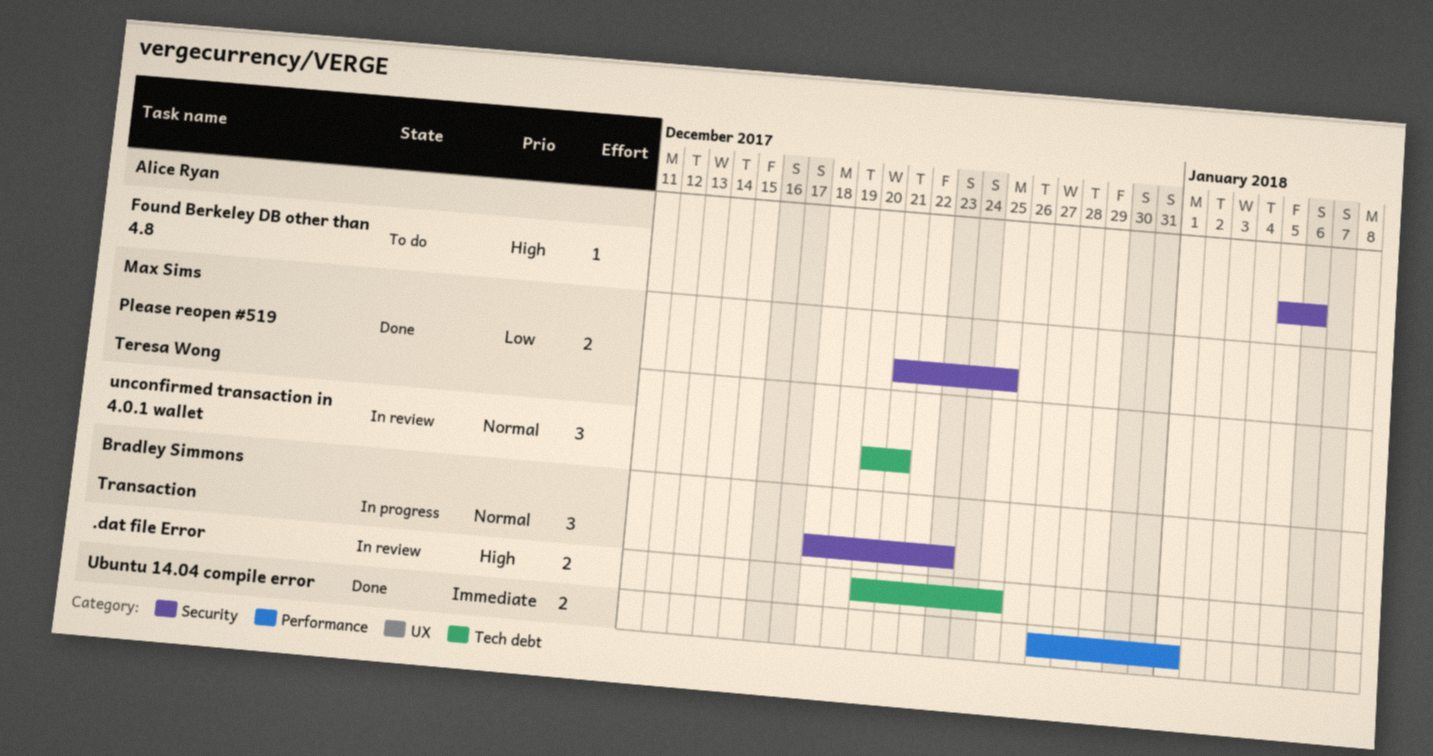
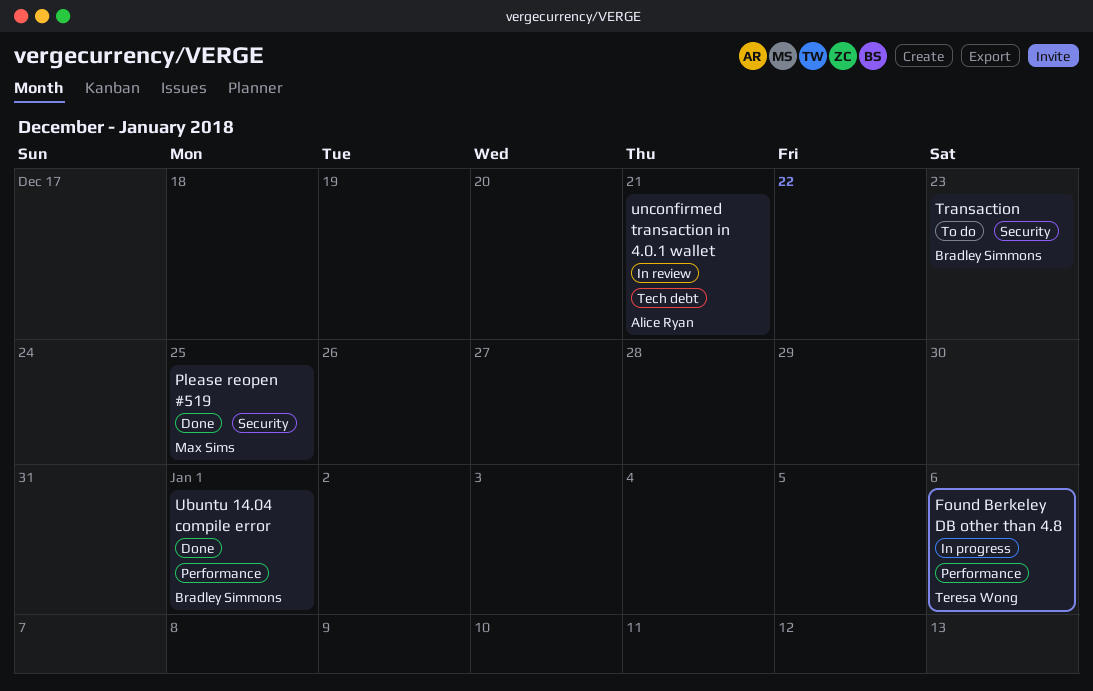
.dat file Error: present -> none
Found Berkeley DB other than 4.8, status: To do -> In progress
Found Berkeley DB other than 4.8, owner: Alice Ryan -> Teresa Wong
Found Berkeley DB other than 4.8, label: Security -> Performance
Transaction, status: In progress -> To do
unconfirmed transaction in 4.0.1 wallet, owner: Teresa Wong -> Alice Ryan

